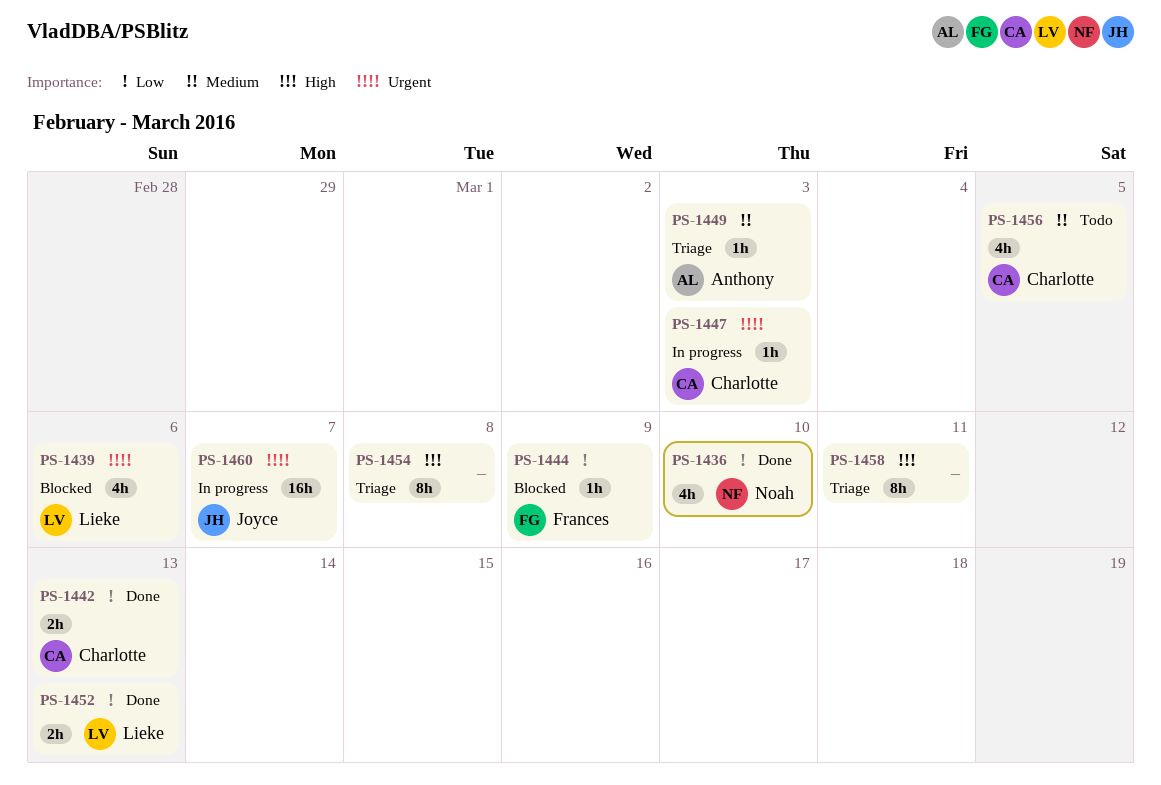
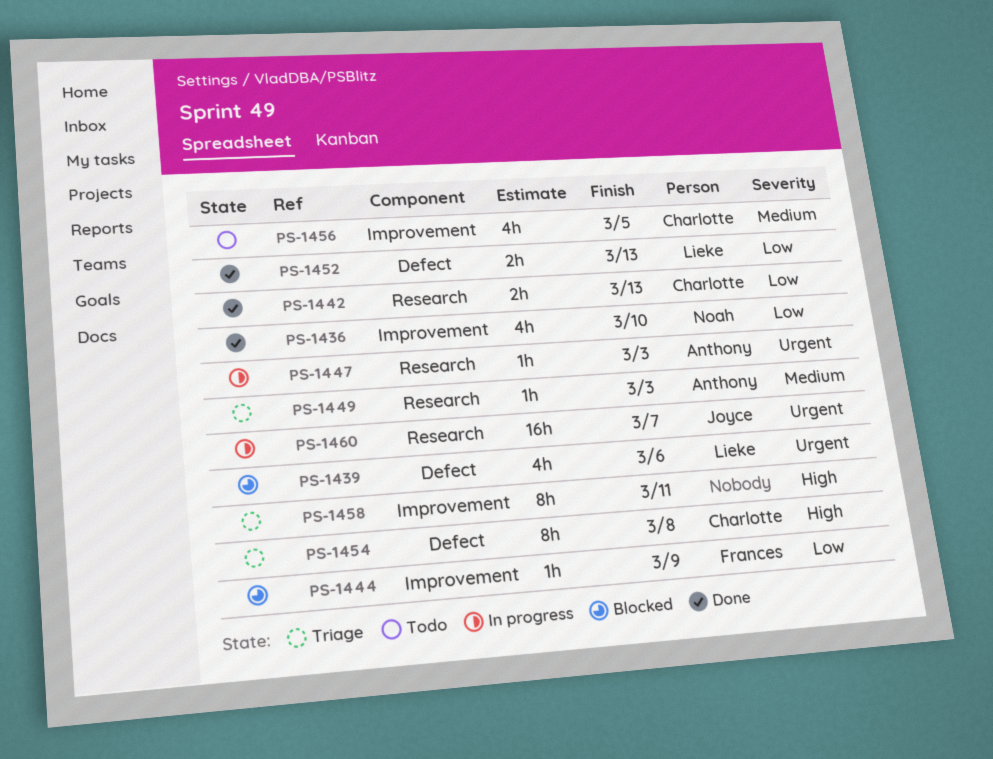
PS-1447, owner: Charlotte -> Anthony
PS-1454, owner: none -> Charlotte

